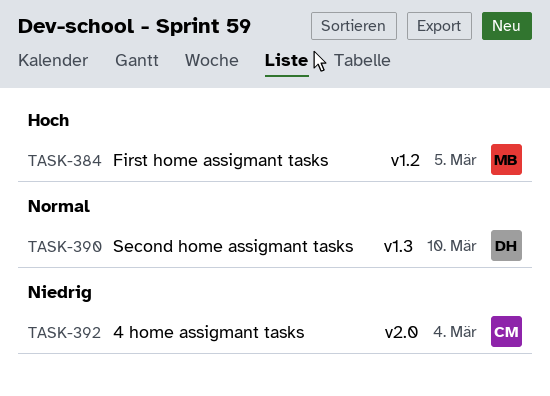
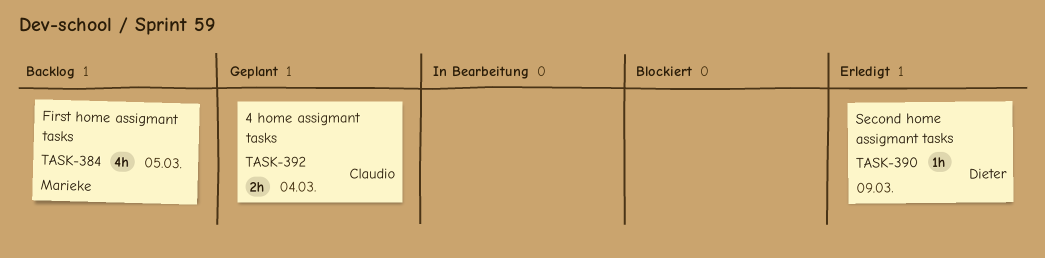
TASK-390, due: Mar 10 -> Mar 9

